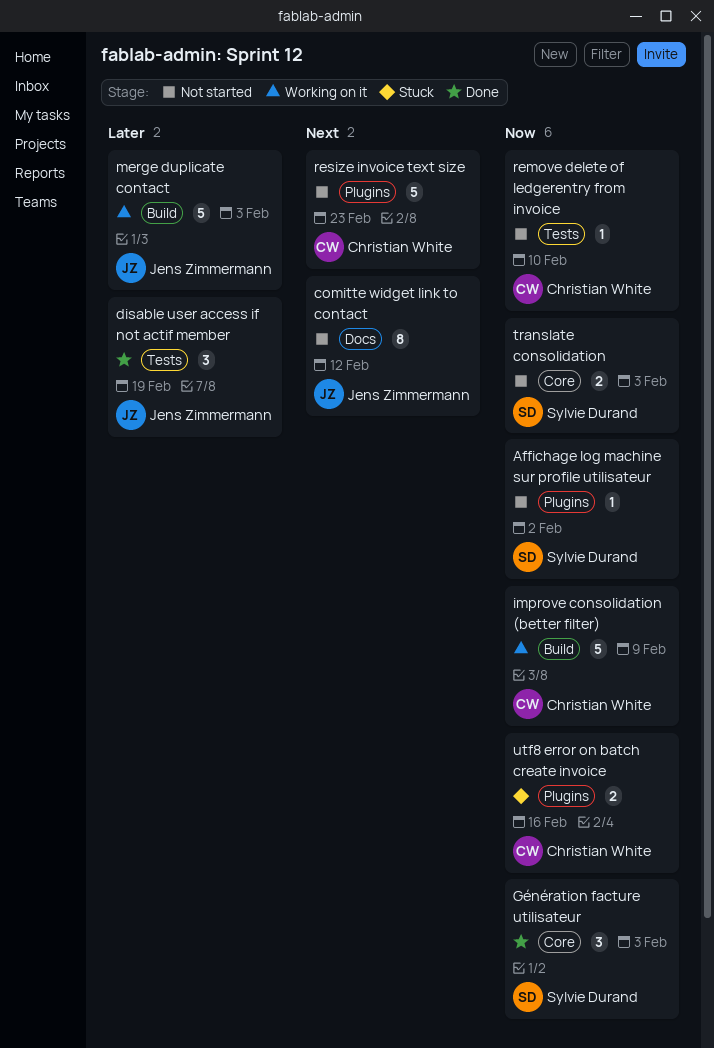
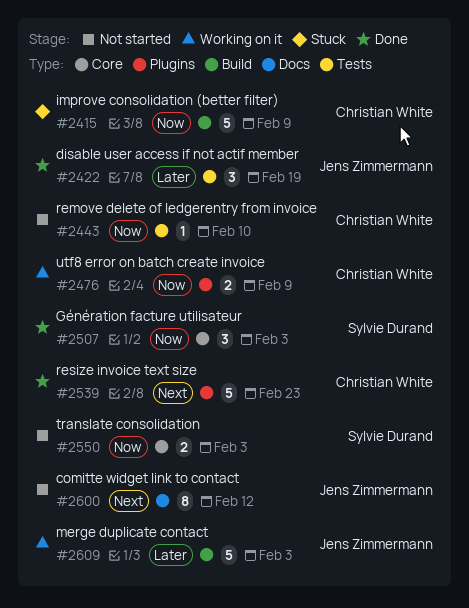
Affichage log machine sur profile utilisateur: present -> none
improve consolidation (better filter), status: Working on it -> Stuck
resize invoice text size, status: Not started -> Done
utf8 error on batch create invoice, status: Stuck -> Working on it
utf8 error on batch create invoice, due: Feb 16 -> Feb 9

